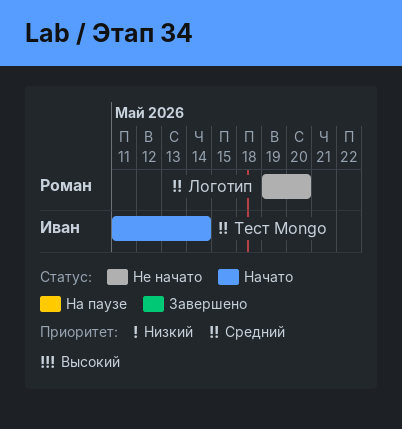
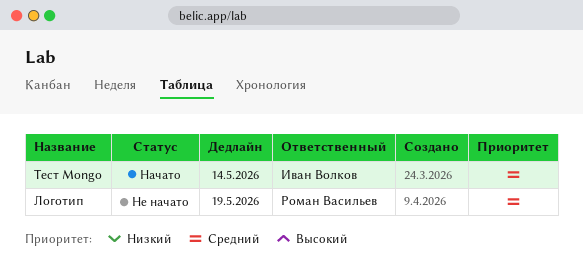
Логотип, due: May 20 -> May 19

